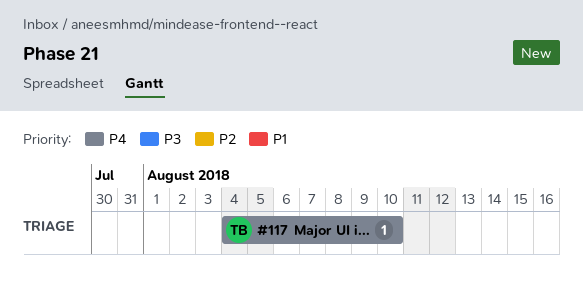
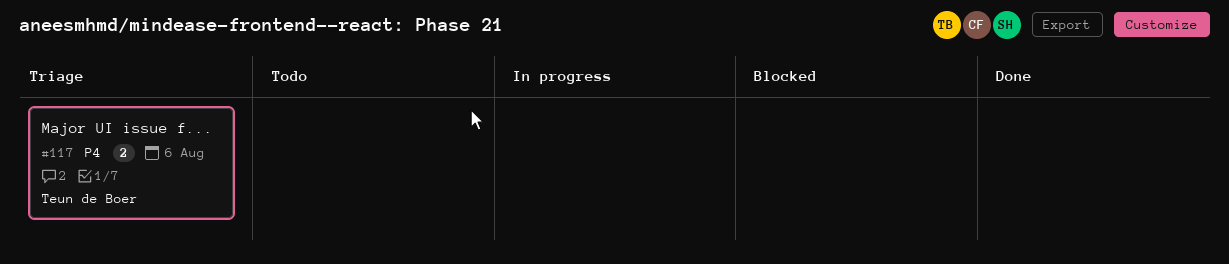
#117, estimate: 1 -> 2
#117, due: Aug 10 -> Aug 6

